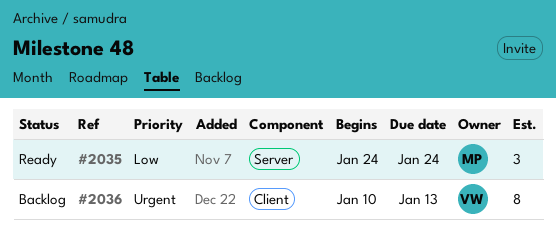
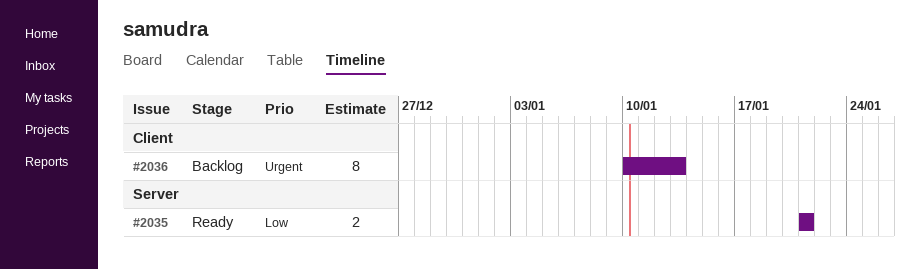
#2035, estimate: 3 -> 2
#2035, start: Jan 24 -> Jan 21
#2035, due: Jan 24 -> Jan 21

